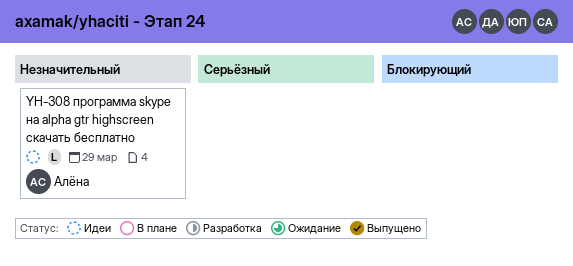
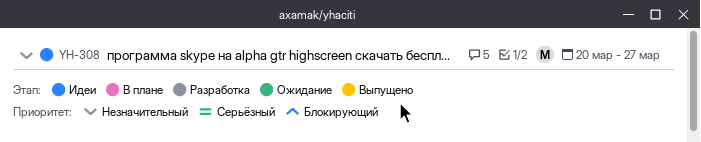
YH-308, estimate: L -> M
YH-308, due: Mar 29 -> Mar 27

